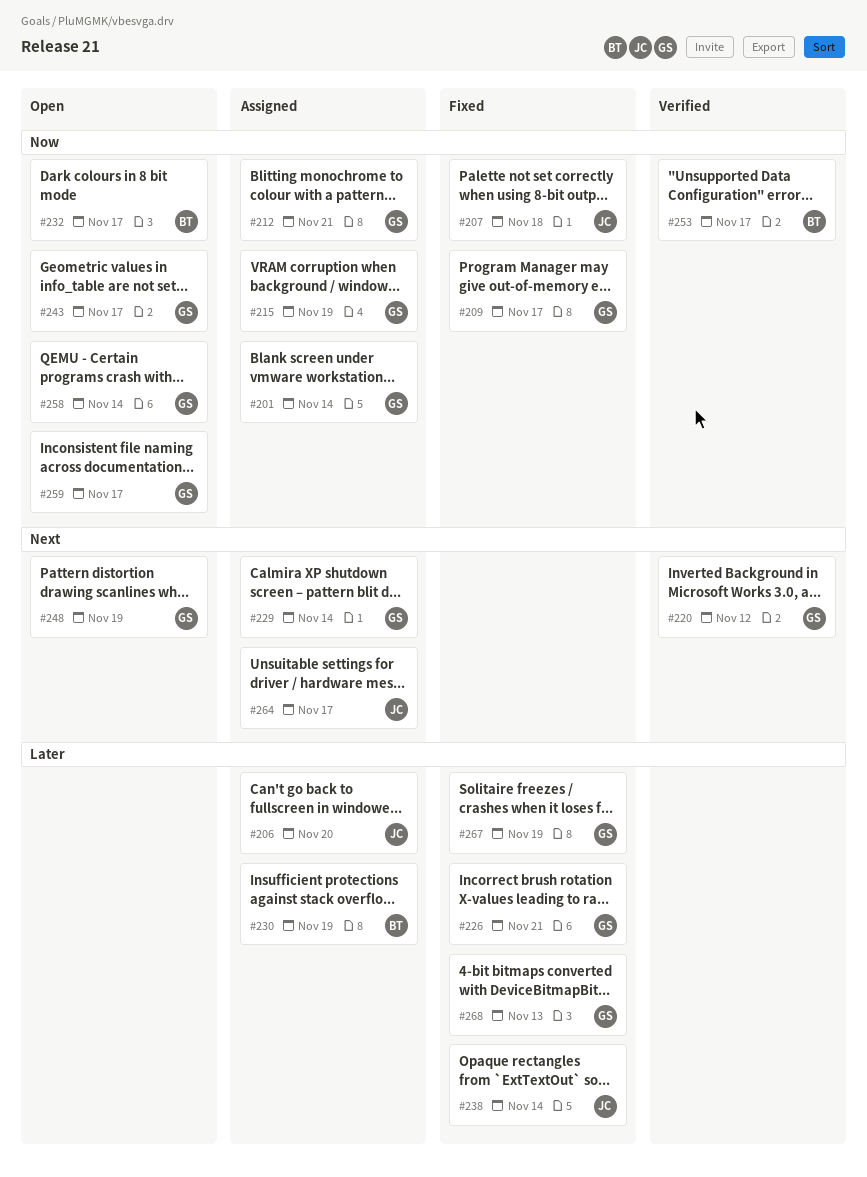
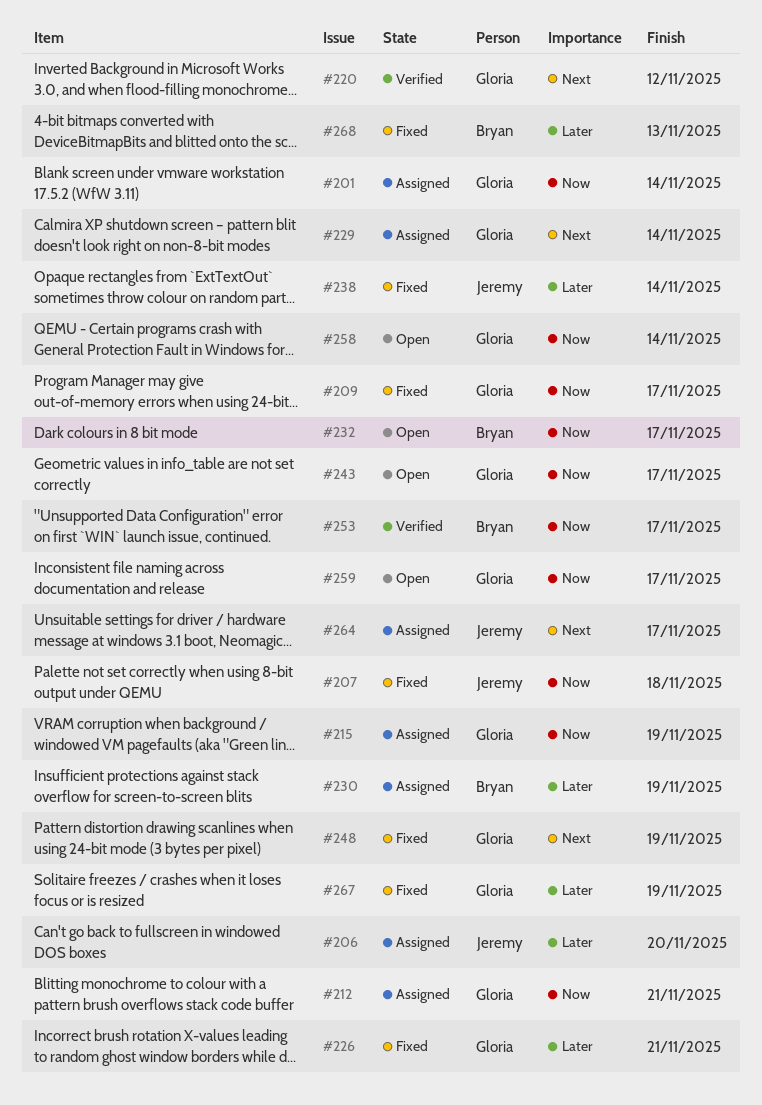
#248, status: Open -> Fixed
#268, owner: Gloria -> Bryan

